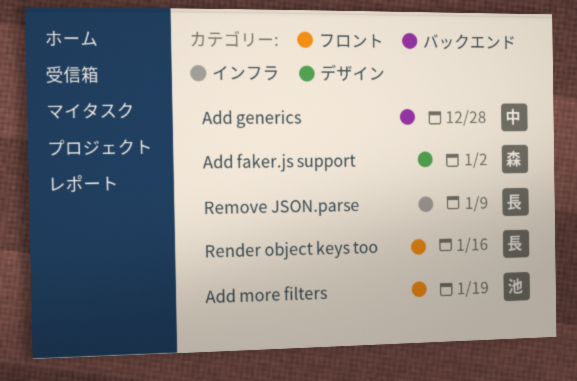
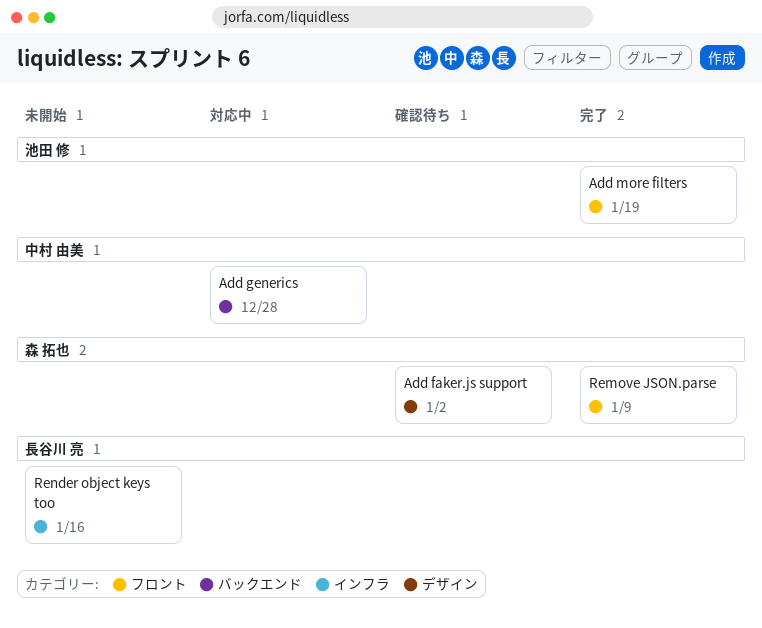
Remove JSON.parse, owner: 長谷川 亮 -> 森 拓也
Remove JSON.parse, label: インフラ -> フロント
Render object keys too, label: フロント -> インフラ

